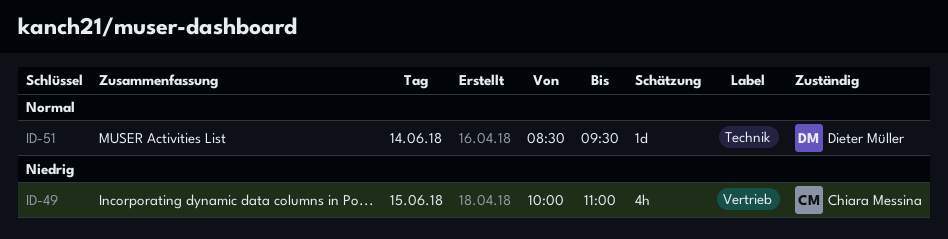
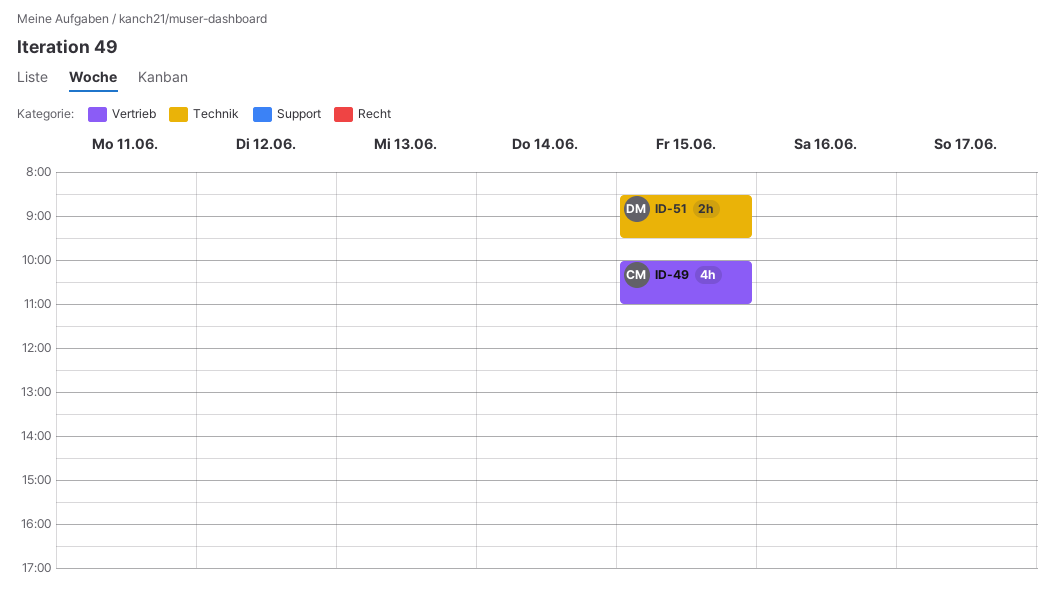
ID-51, estimate: 1d -> 2h
ID-51, day: Jun 14 -> Jun 15

